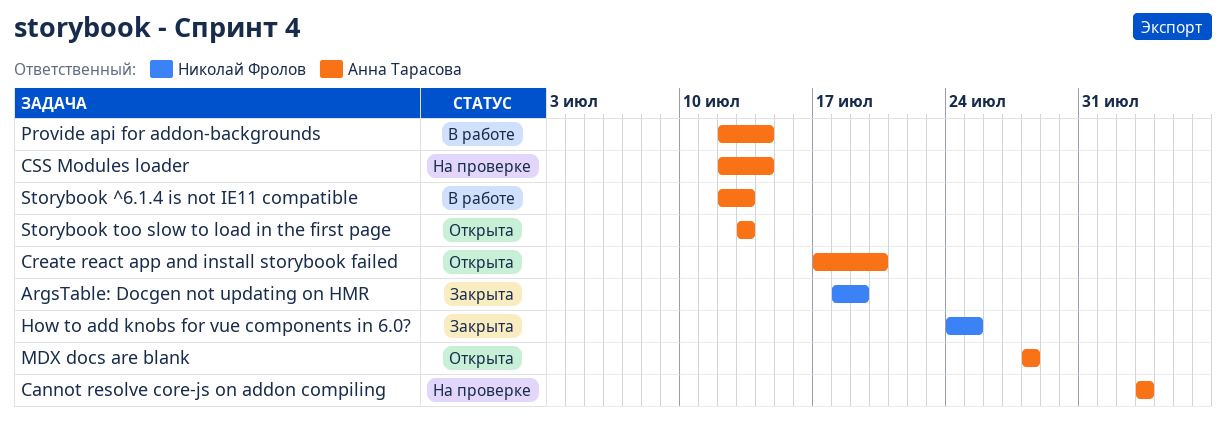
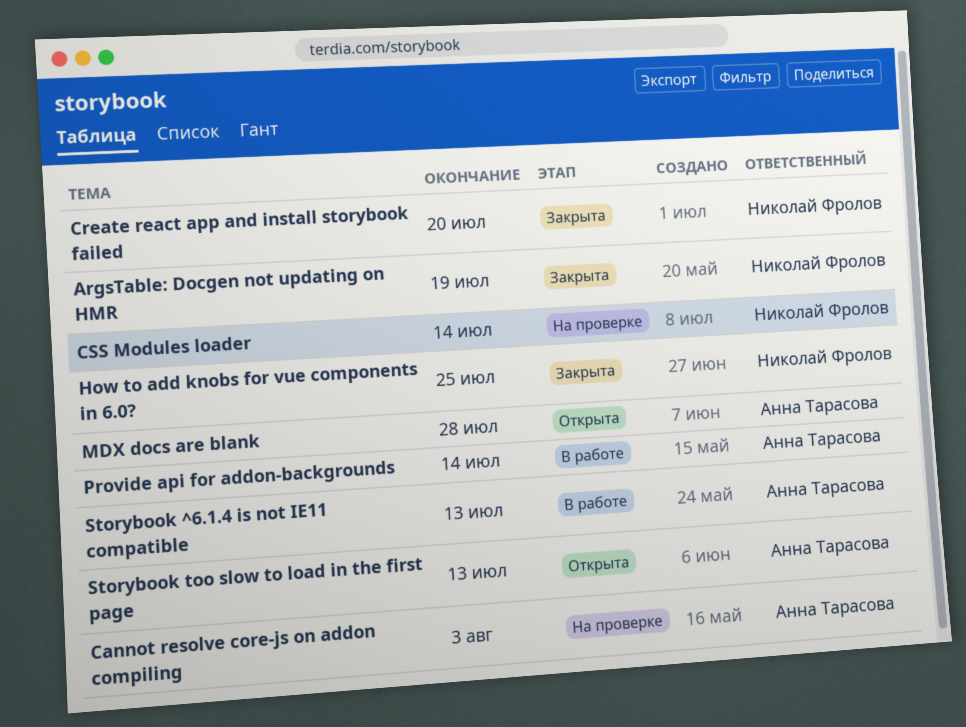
Create react app and install storybook failed, status: Открыта -> Закрыта
Create react app and install storybook failed, owner: Анна Тарасова -> Николай Фролов
CSS Modules loader, owner: Анна Тарасова -> Николай Фролов

